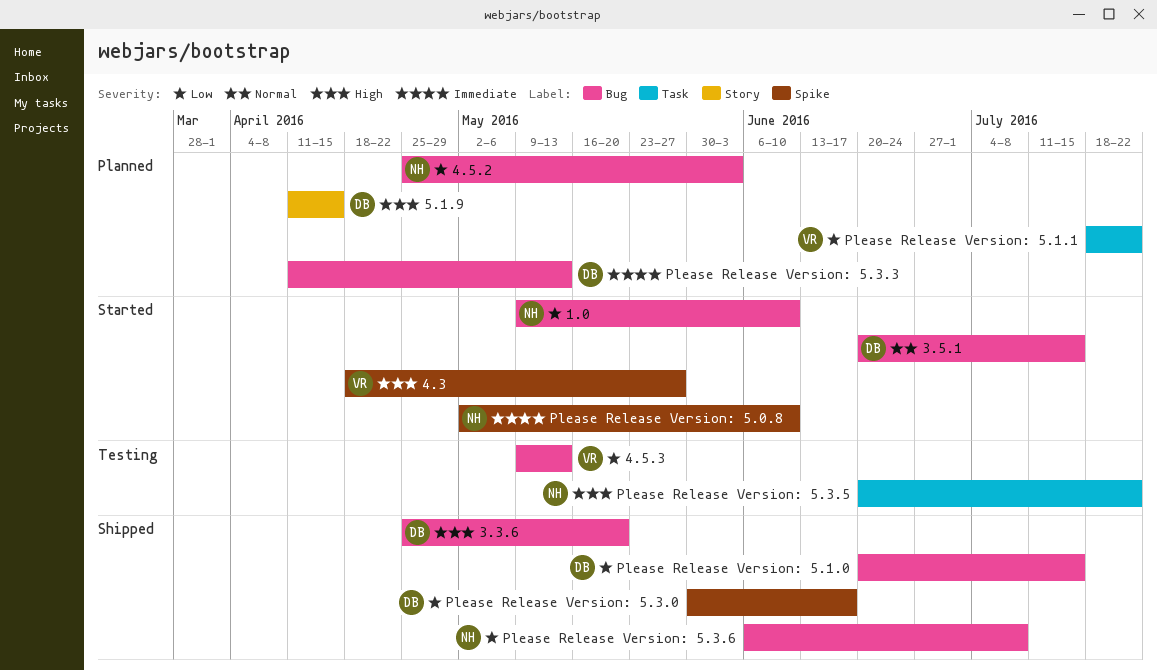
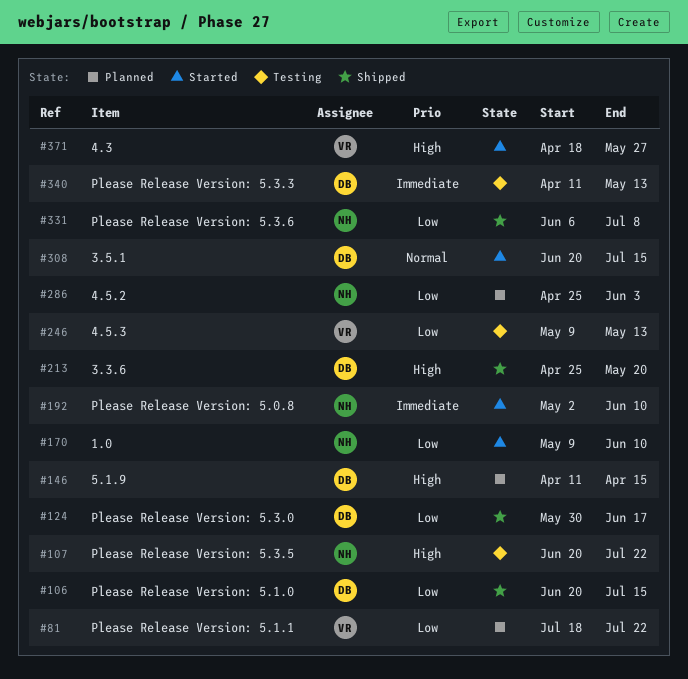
Please Release Version: 5.3.3, status: Planned -> Testing

